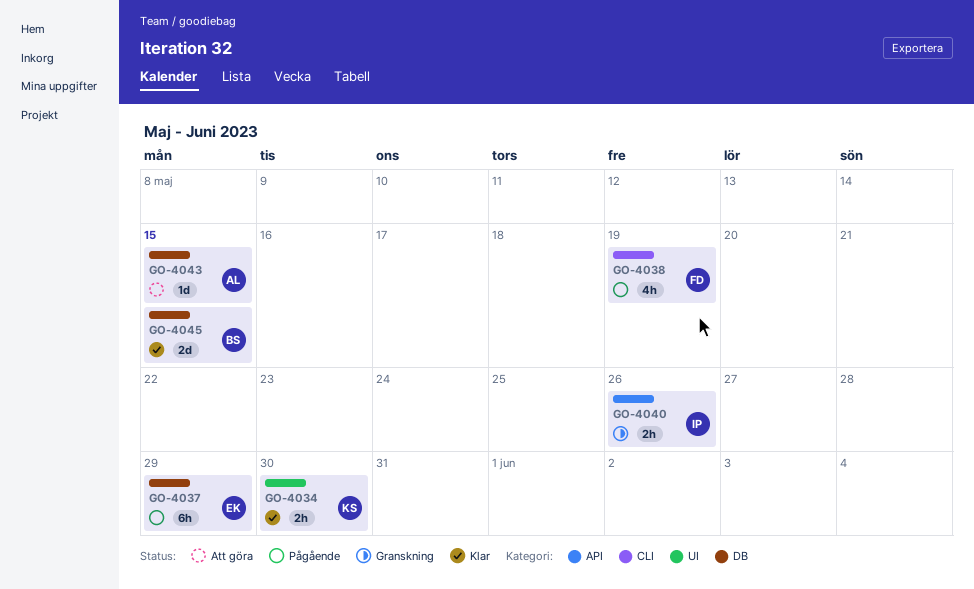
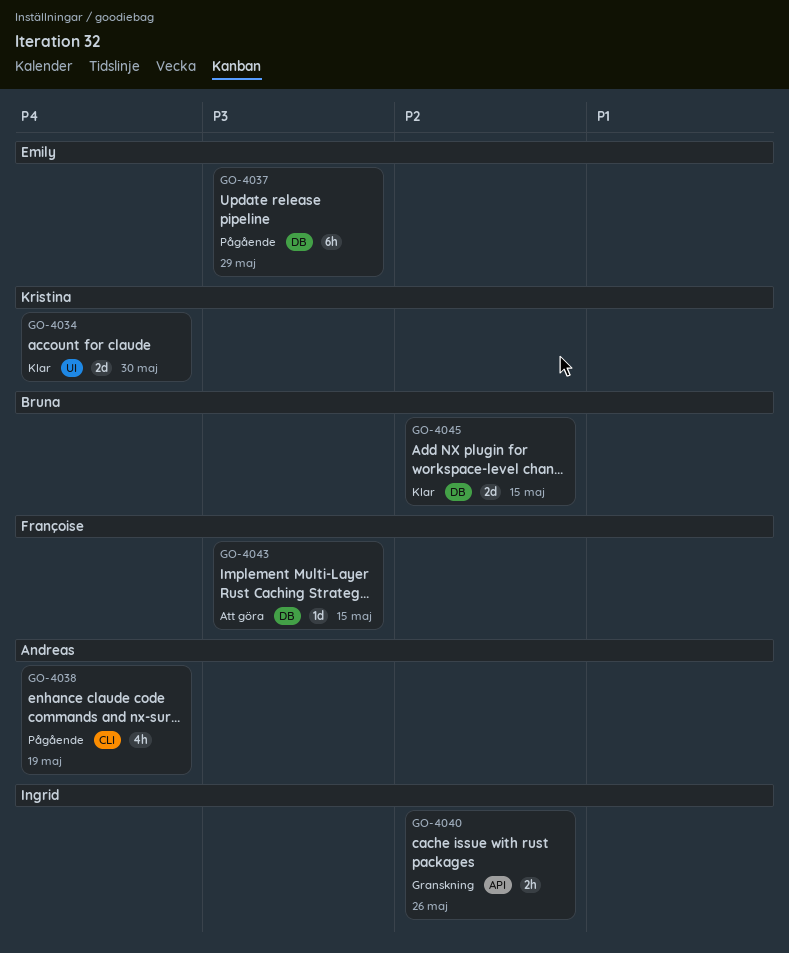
GO-4034, estimate: 2h -> 2d
GO-4038, owner: Françoise -> Andreas
GO-4043, owner: Andreas -> Françoise

